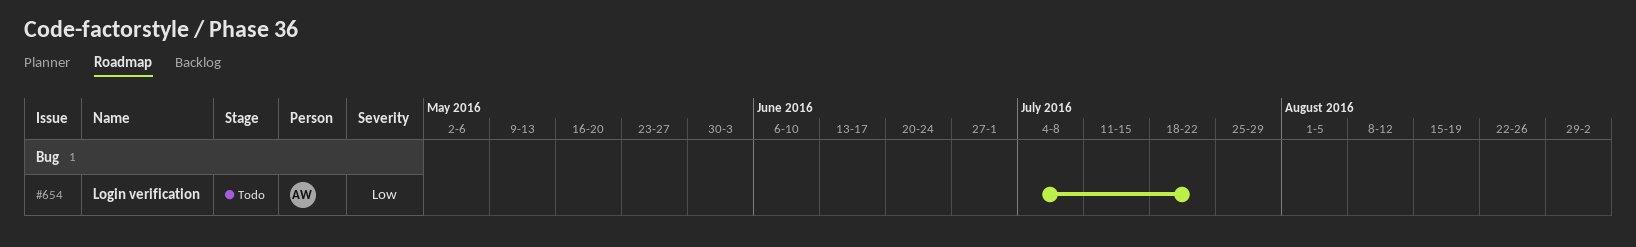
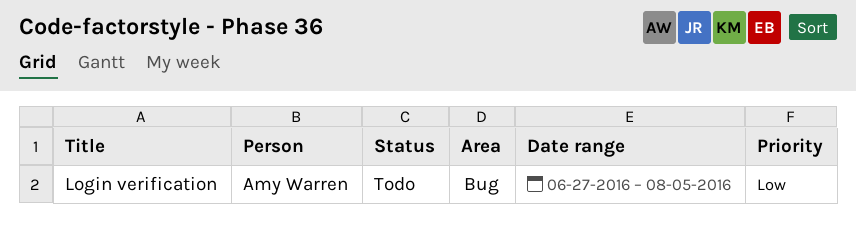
Login verification, start: Jul 4 -> Jun 27
Login verification, due: Jul 22 -> Aug 5

